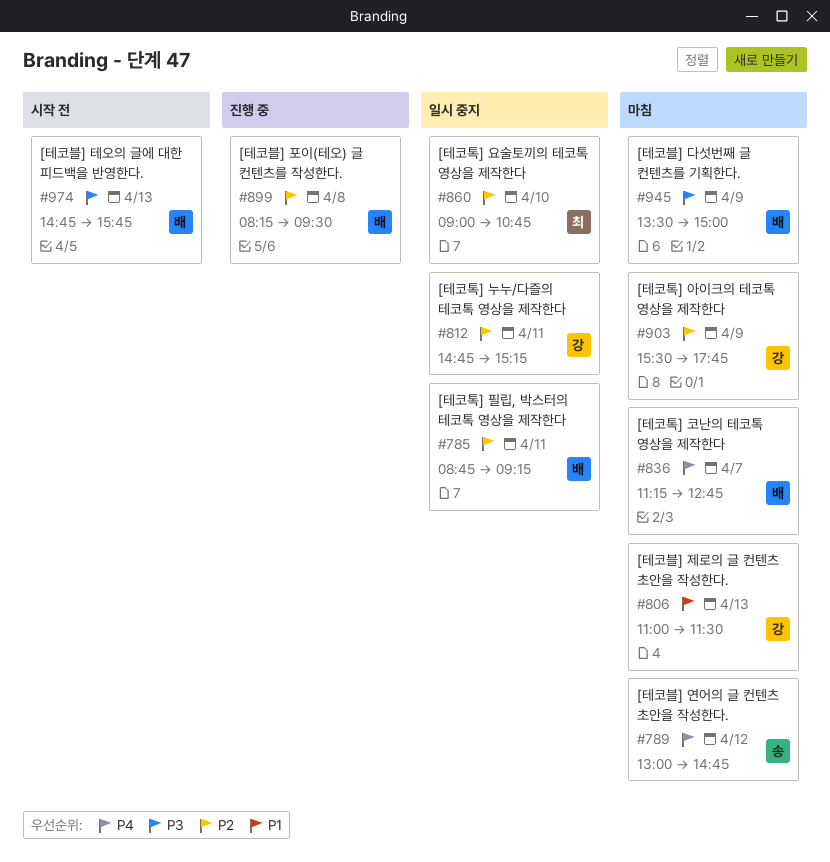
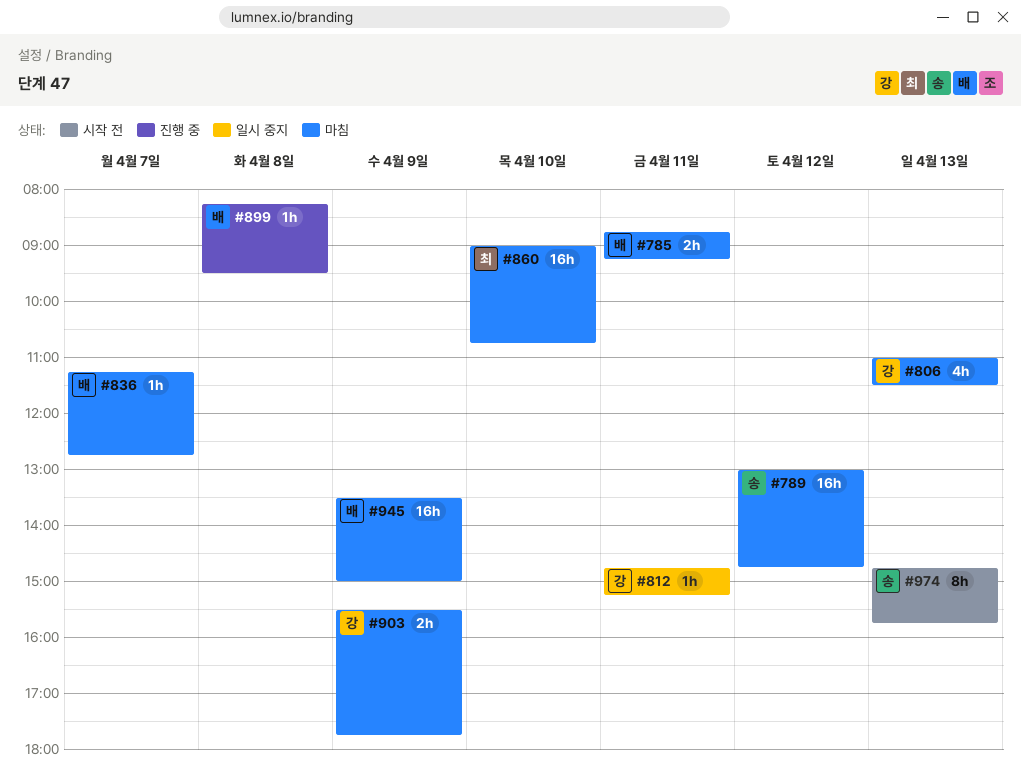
#785, status: 일시 중지 -> 마침
#860, status: 일시 중지 -> 마침
#974, owner: 배 -> 송

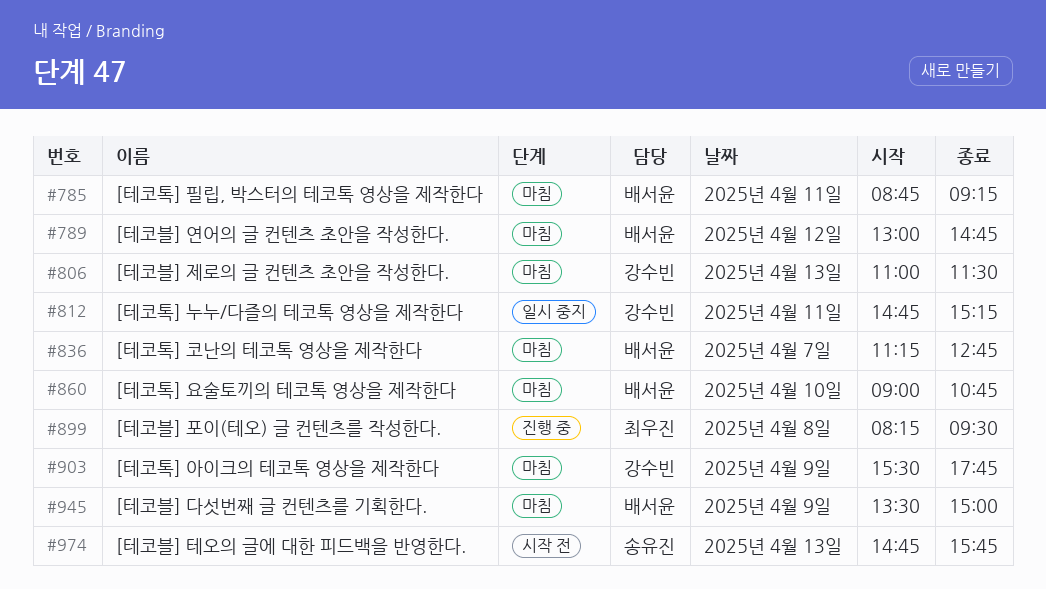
#789, owner: 송유진 -> 배서윤
#860, owner: 최우진 -> 배서윤
#899, owner: 배서윤 -> 최우진

